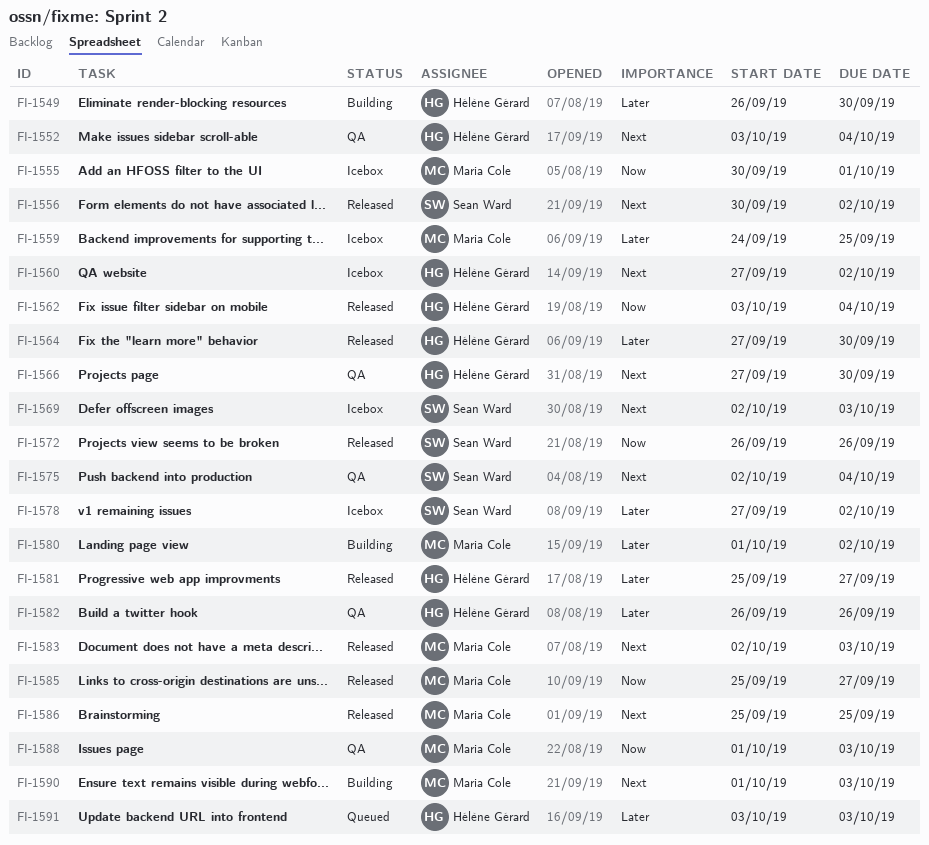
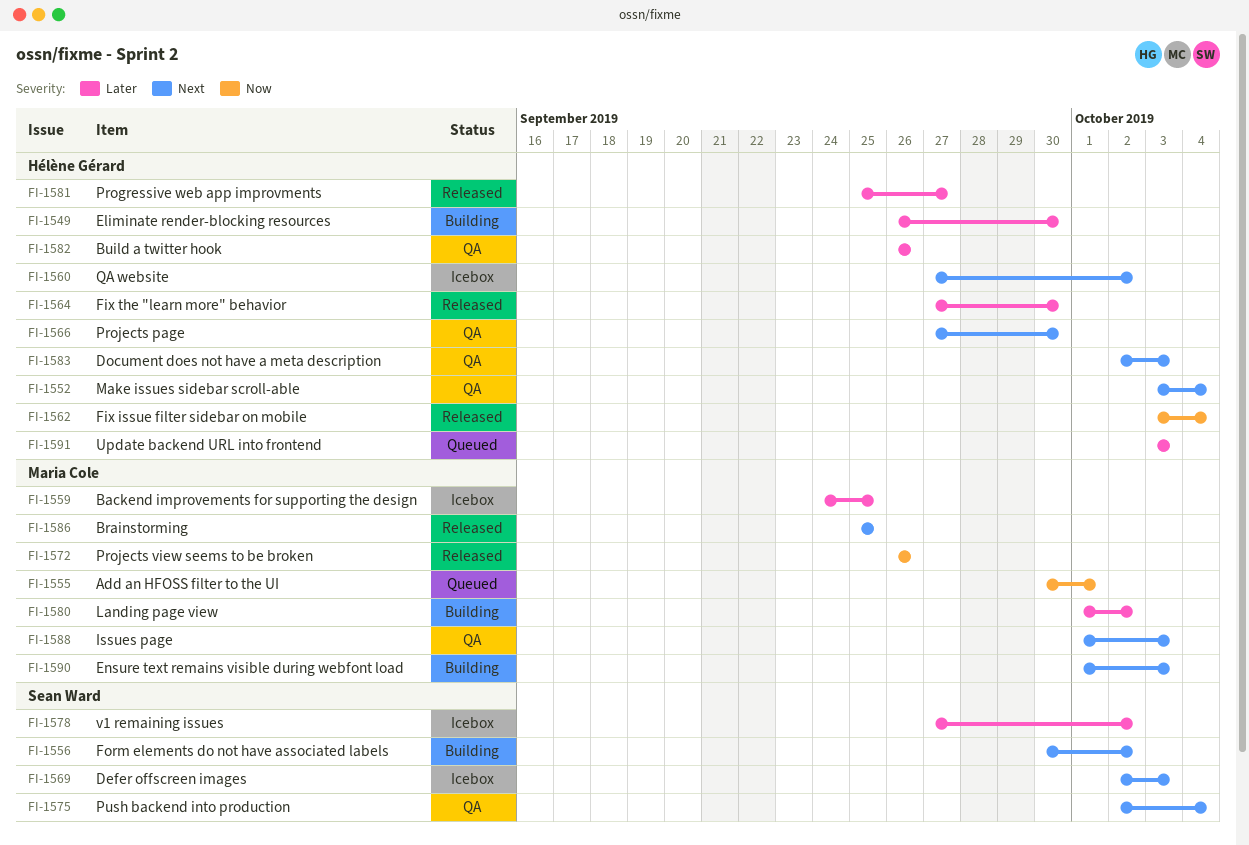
FI-1555, status: Icebox -> Queued
FI-1556, status: Released -> Building
FI-1572, owner: Sean Ward -> Maria Cole
FI-1583, status: Released -> QA
FI-1583, owner: Maria Cole -> Hélène Gérard
FI-1585: present -> none
FI-1588, priority: Now -> Next

